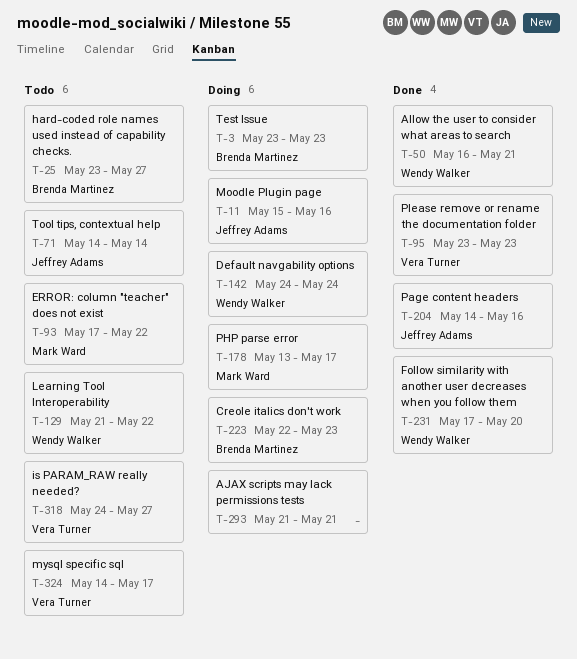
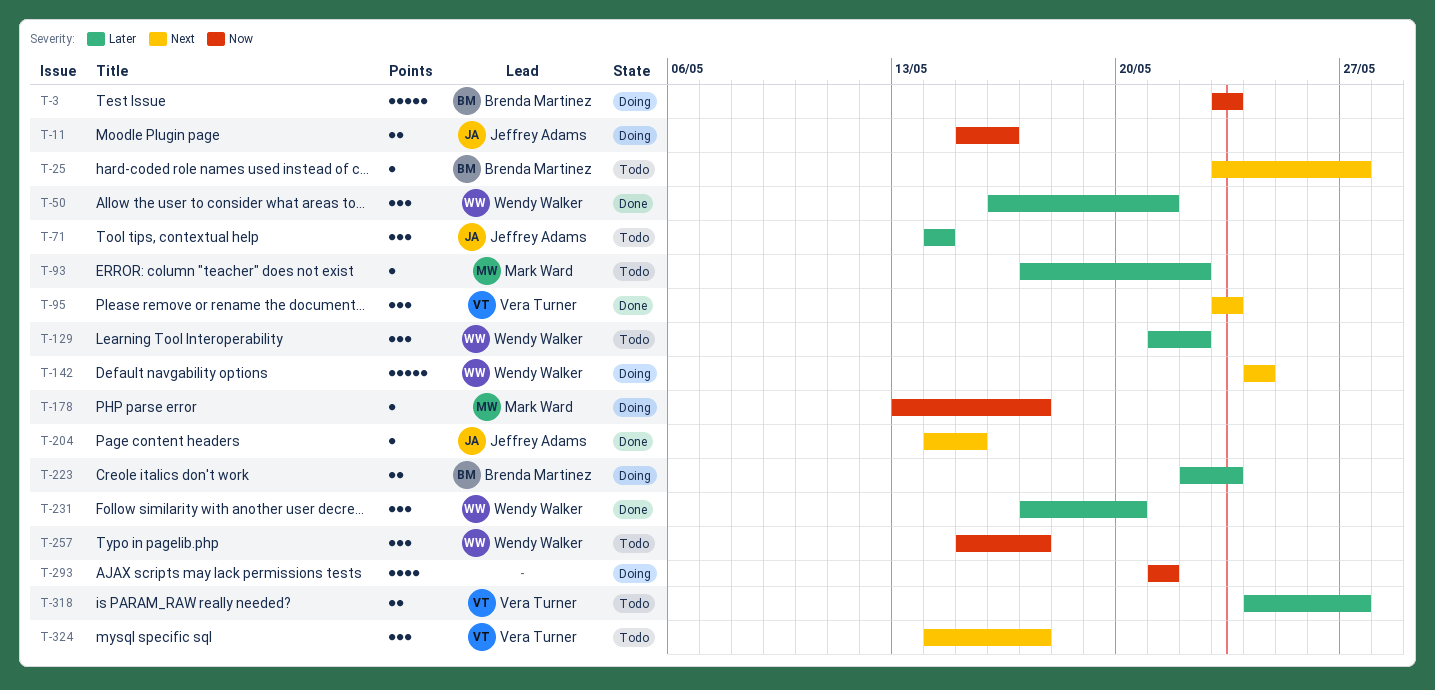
T-204, due: May 16 -> May 15
T-257: none -> present

